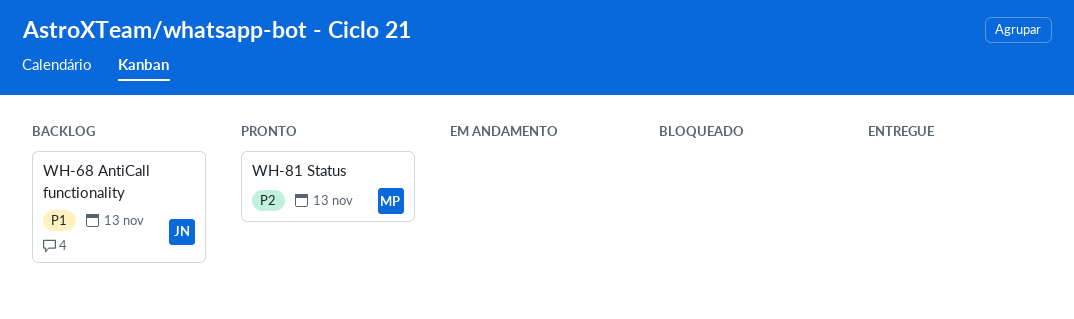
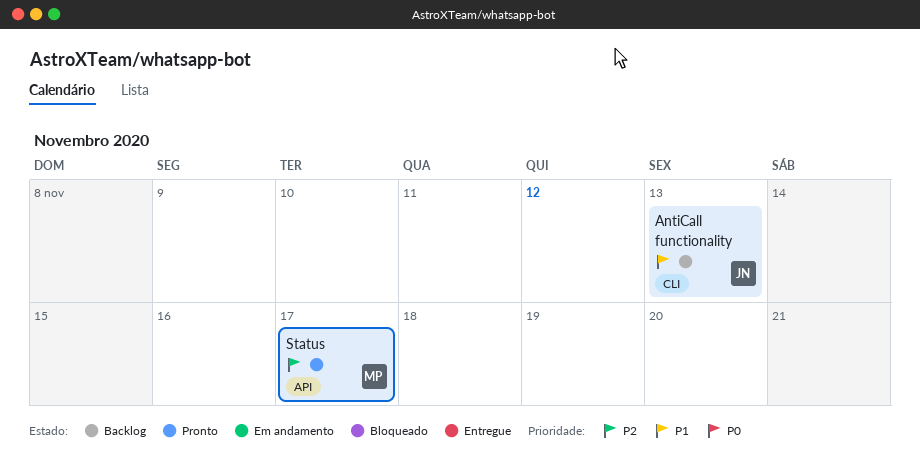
Status, due: Nov 13 -> Nov 17

